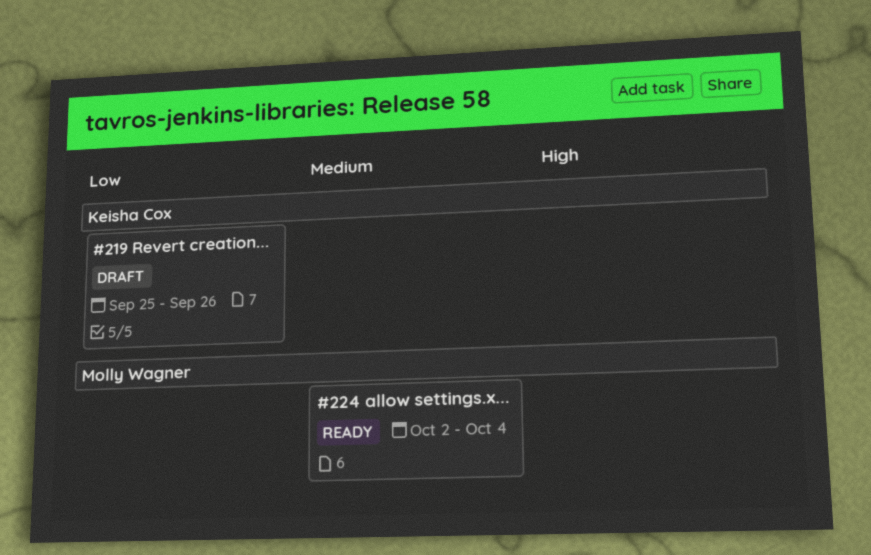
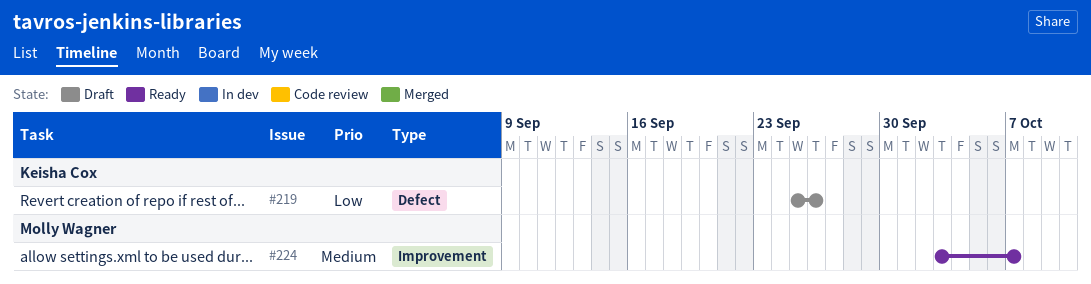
#224, start: Oct 2 -> Oct 3
#224, due: Oct 4 -> Oct 7

